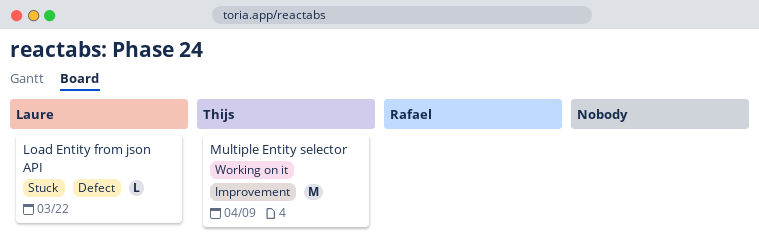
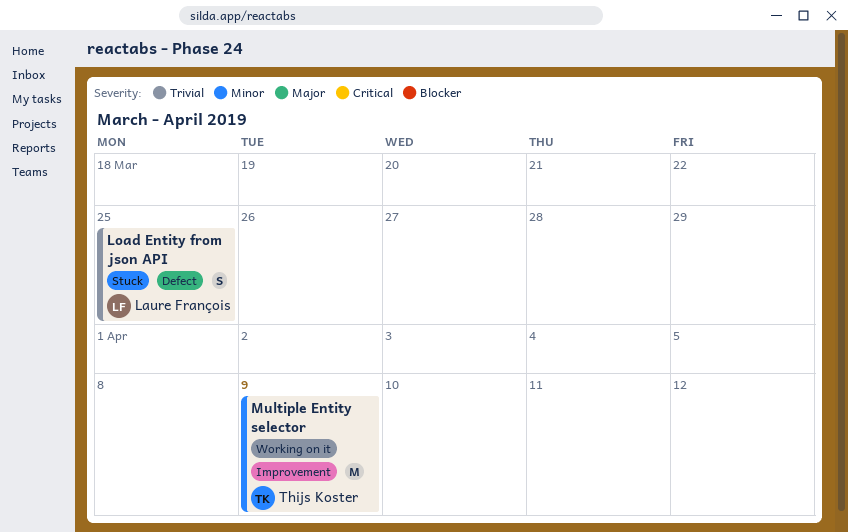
Load Entity from json API, estimate: L -> S
Load Entity from json API, due: Mar 22 -> Mar 25

